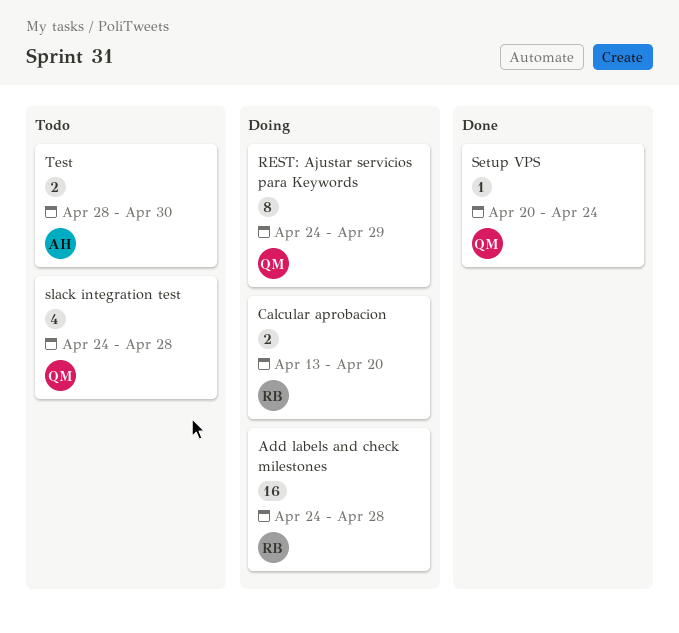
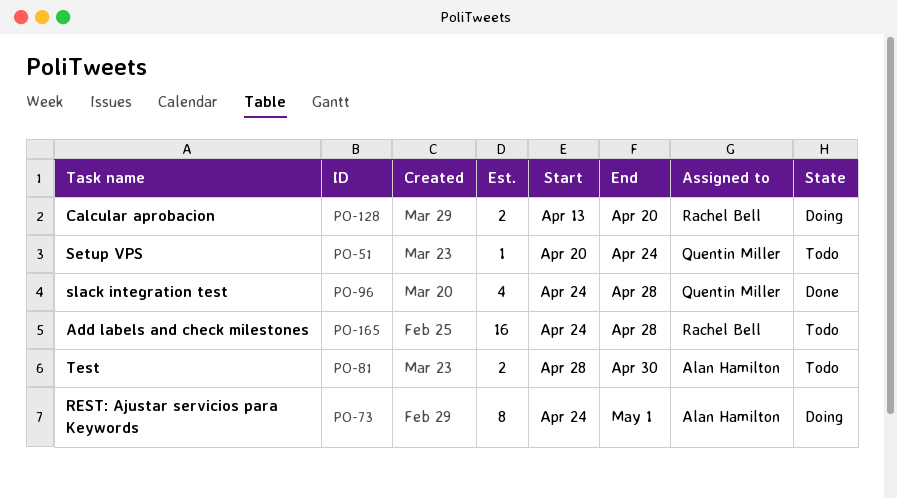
Add labels and check milestones, status: Doing -> Todo
REST: Ajustar servicios para Keywords, owner: Quentin Miller -> Alan Hamilton
REST: Ajustar servicios para Keywords, due: Apr 29 -> May 1
Setup VPS, status: Done -> Todo
slack integration test, status: Todo -> Done

